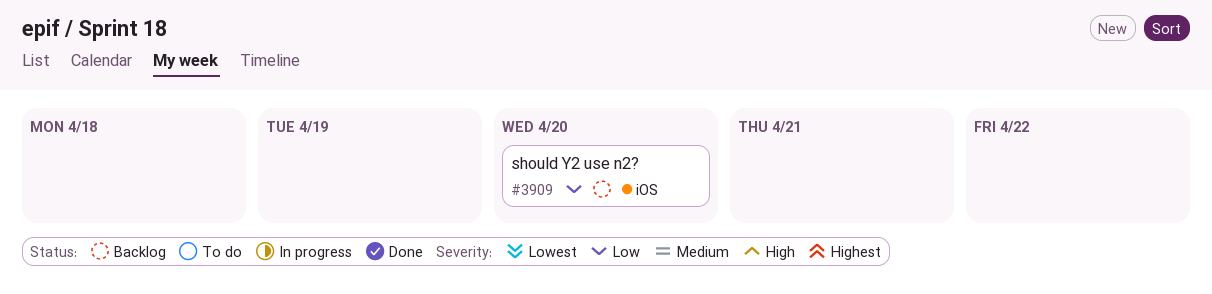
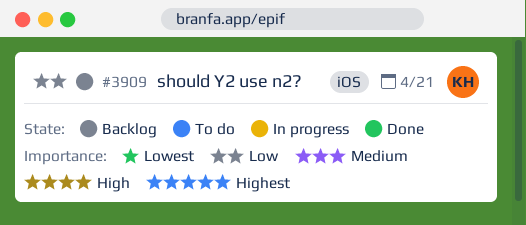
#3909, due: Apr 20 -> Apr 21

